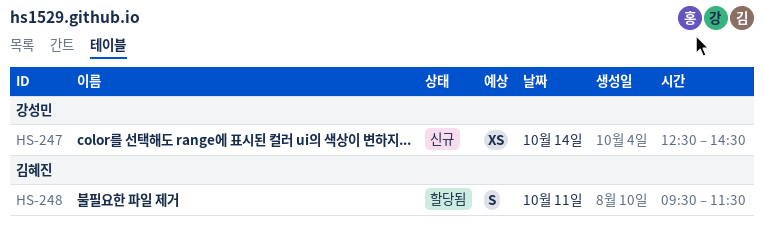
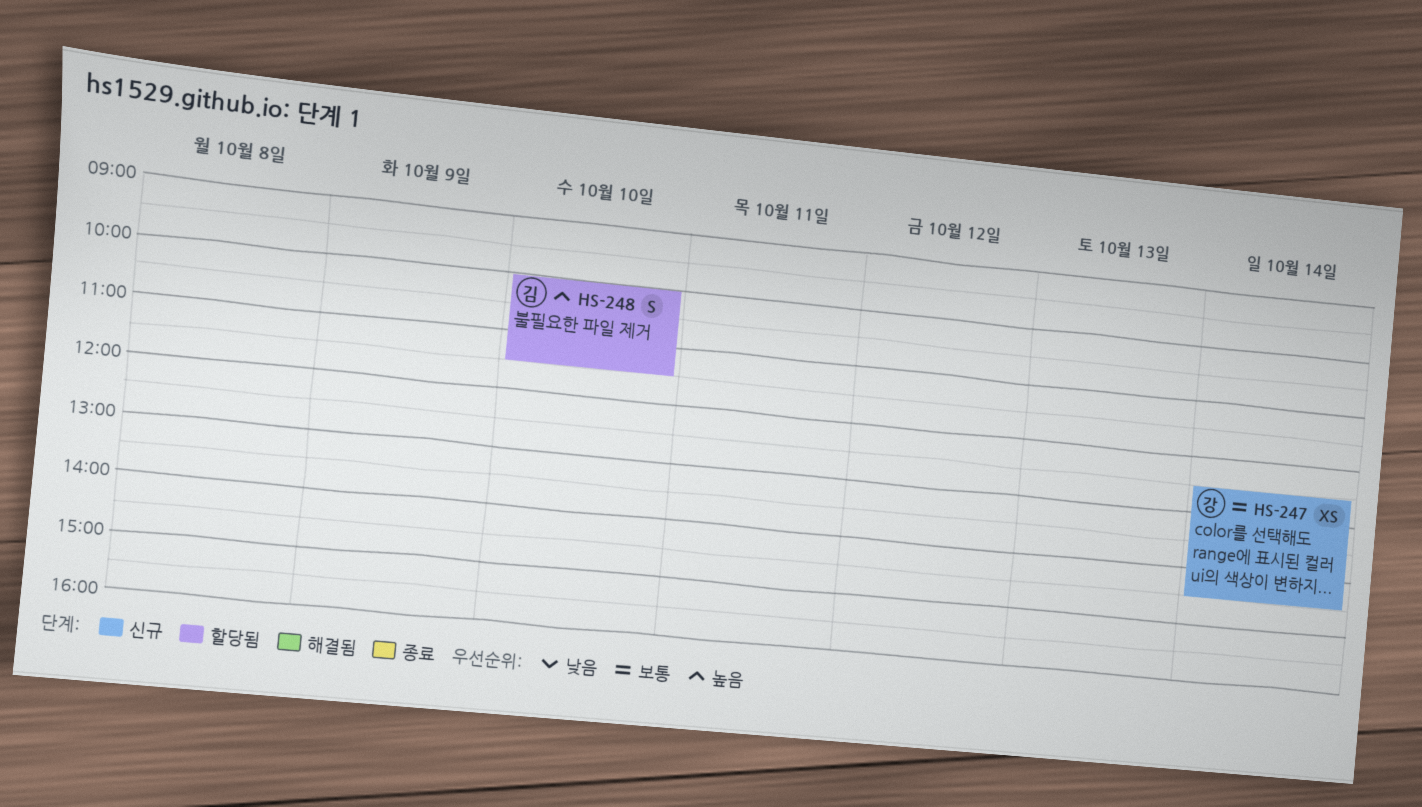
HS-248, day: Oct 11 -> Oct 10
HS-248, begins: 09:30 -> 10:00

